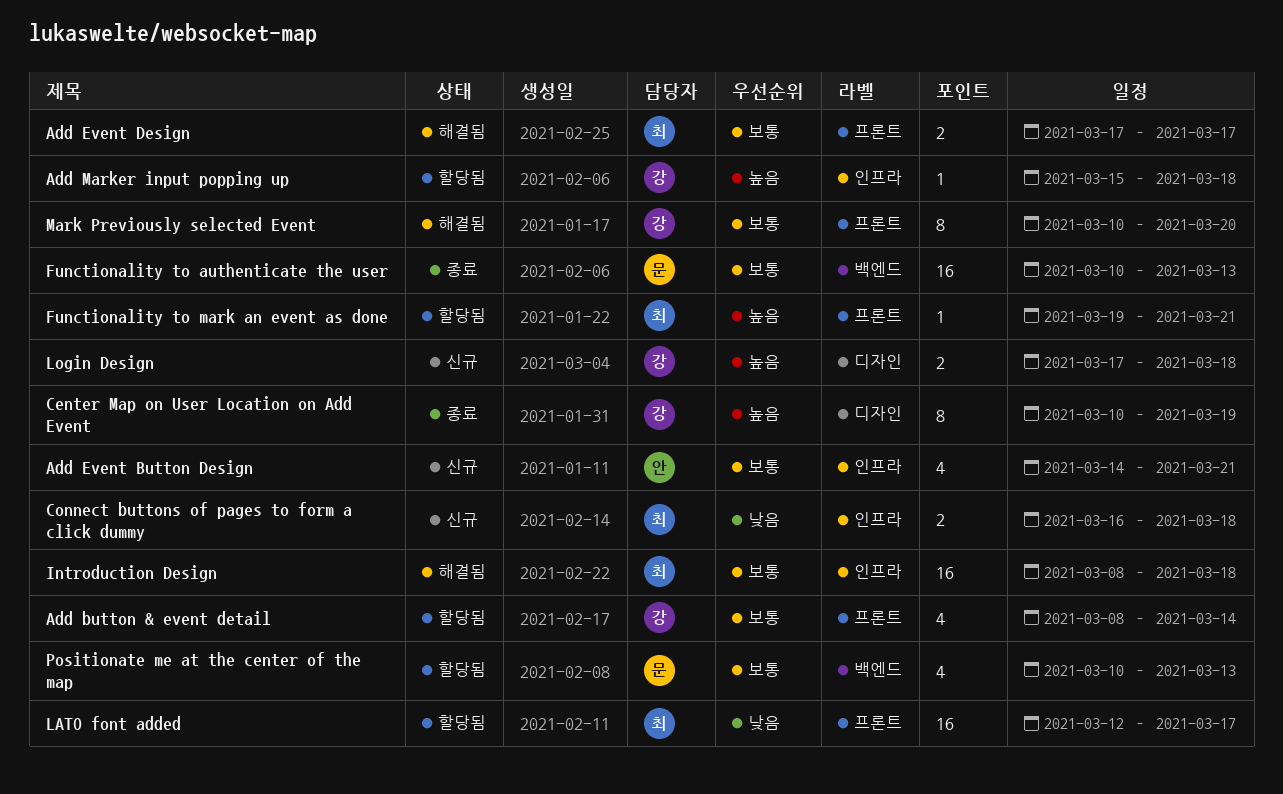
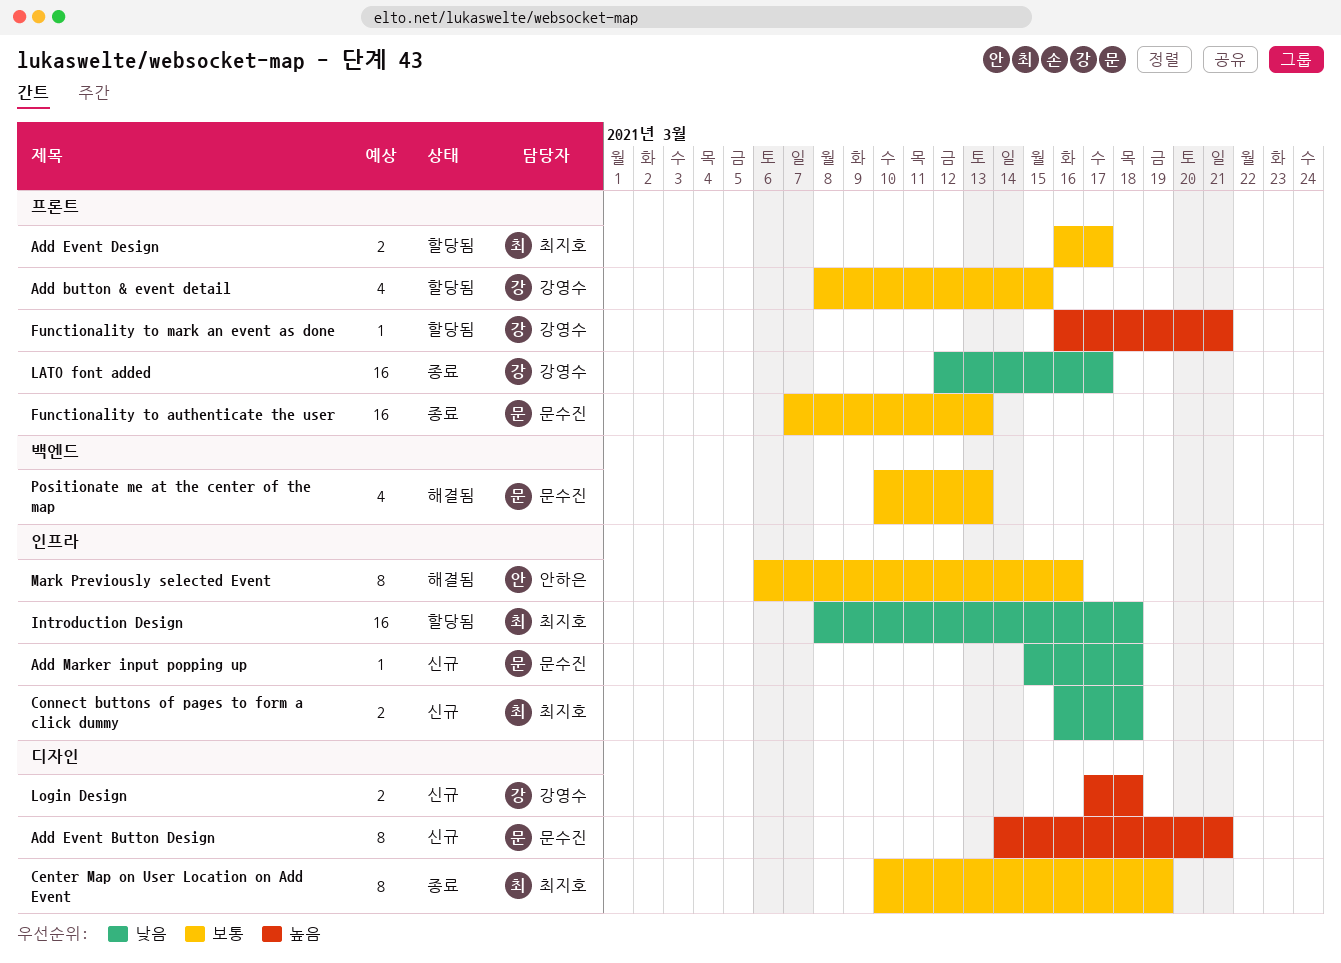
Add button & event detail, due: Mar 14 -> Mar 15
Add Event Button Design, owner: 안하은 -> 문수진
Add Event Button Design, priority: 보통 -> 높음
Add Event Button Design, label: 인프라 -> 디자인
Add Event Button Design, estimate: 4 -> 8
Add Event Design, status: 해결됨 -> 할당됨
Add Event Design, start: Mar 17 -> Mar 16
Add Marker input popping up, status: 할당됨 -> 신규
Add Marker input popping up, owner: 강영수 -> 문수진
Add Marker input popping up, priority: 높음 -> 낮음
Center Map on User Location on Add Event, owner: 강영수 -> 최지호
Center Map on User Location on Add Event, priority: 높음 -> 보통
Functionality to authenticate the user, label: 백엔드 -> 프론트
Functionality to authenticate the user, start: Mar 10 -> Mar 7
Functionality to mark an event as done, owner: 최지호 -> 강영수
Functionality to mark an event as done, start: Mar 19 -> Mar 16
Introduction Design, status: 해결됨 -> 할당됨
Introduction Design, priority: 보통 -> 낮음
LATO font added, status: 할당됨 -> 종료
LATO font added, owner: 최지호 -> 강영수
Mark Previously selected Event, owner: 강영수 -> 안하은
Mark Previously selected Event, label: 프론트 -> 인프라
Mark Previously selected Event, start: Mar 10 -> Mar 6
Mark Previously selected Event, due: Mar 20 -> Mar 16
Positionate me at the center of the map, status: 할당됨 -> 해결됨

